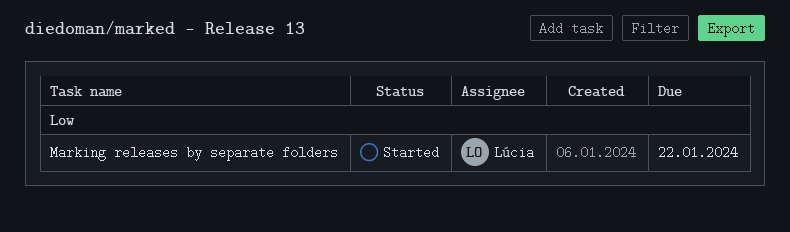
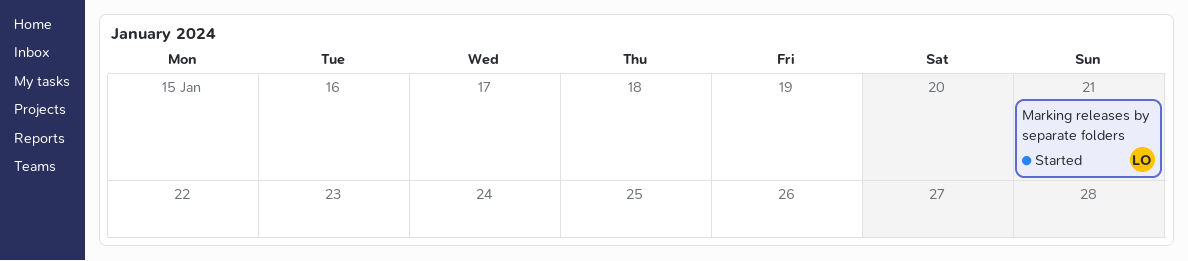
Marking releases by separate folders, due: Jan 22 -> Jan 21

